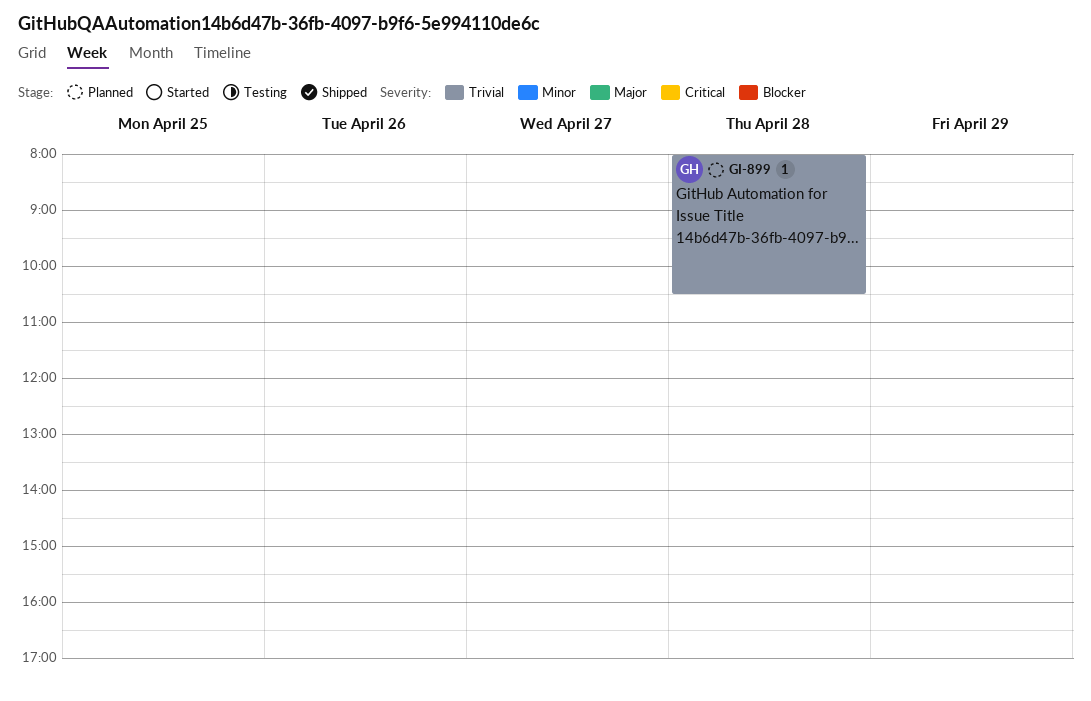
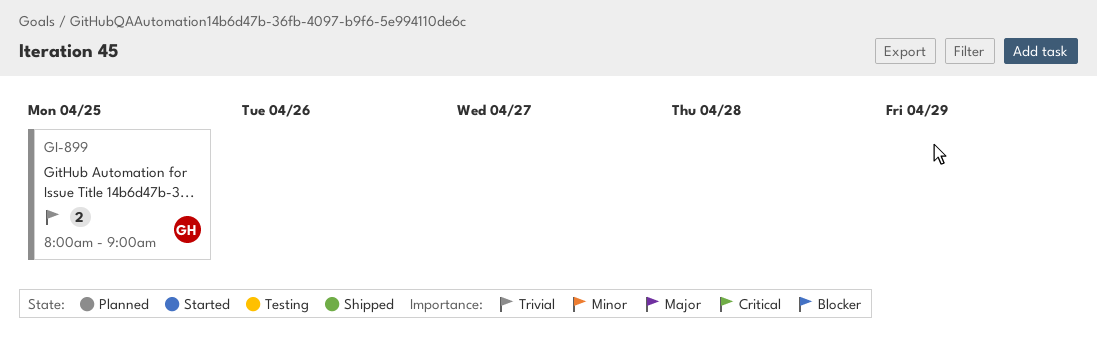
GI-899, estimate: 1 -> 2
GI-899, day: Apr 28 -> Apr 25
GI-899, ends: 10:30 -> 09:00

